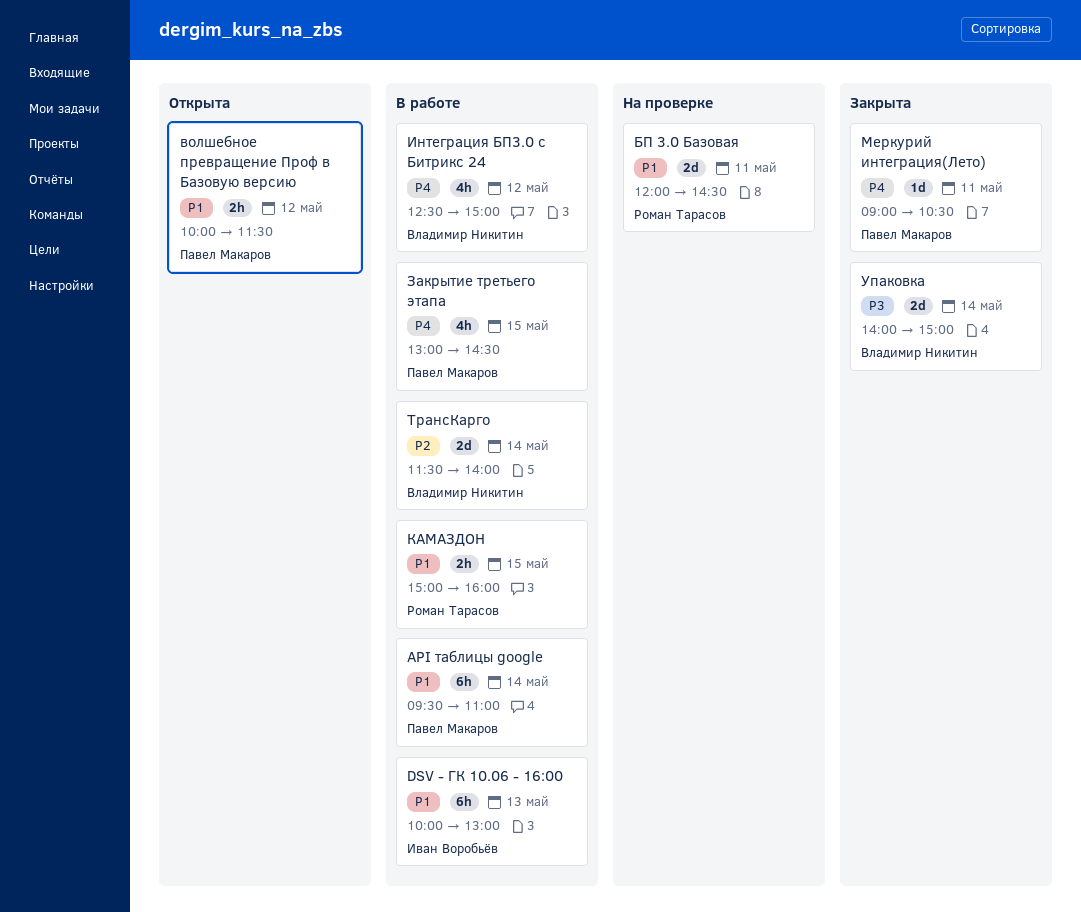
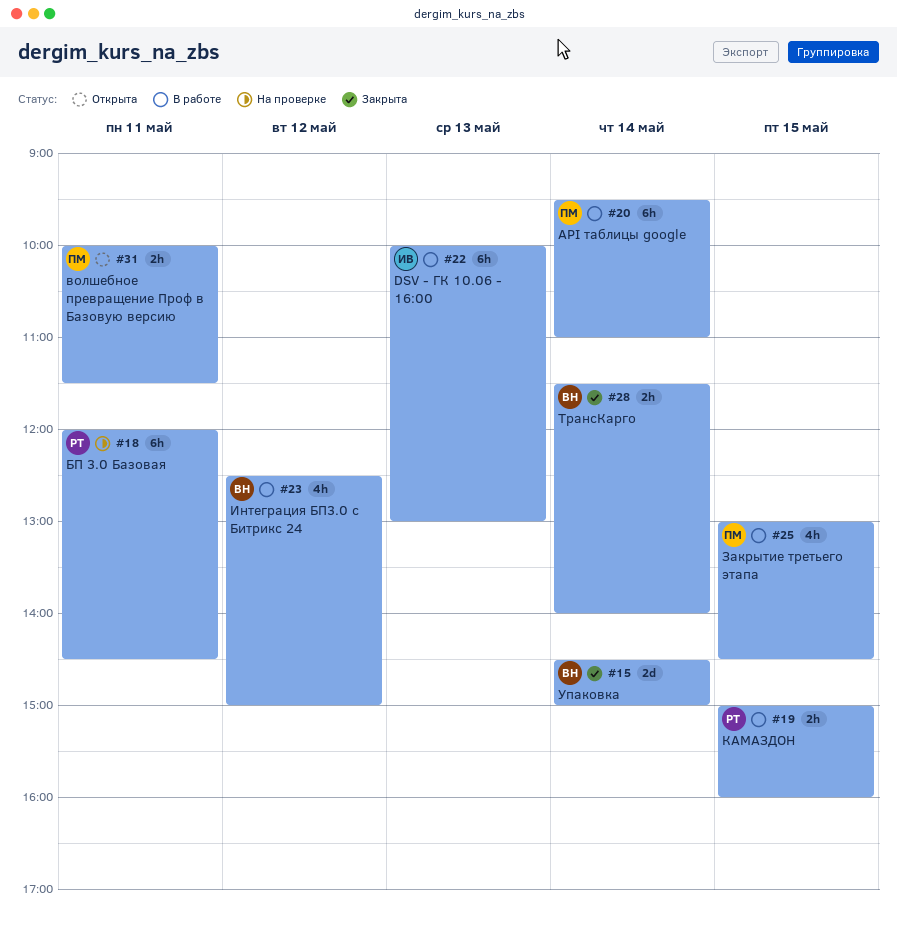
БП 3.0 Базовая, estimate: 2d -> 6h
волшебное превращение Проф в Базовую версию, day: May 12 -> May 11
Меркурий интеграция(Лето): present -> none
ТрансКарго, status: В работе -> Закрыта
ТрансКарго, estimate: 2d -> 2h
Упаковка, begins: 14:00 -> 14:30

